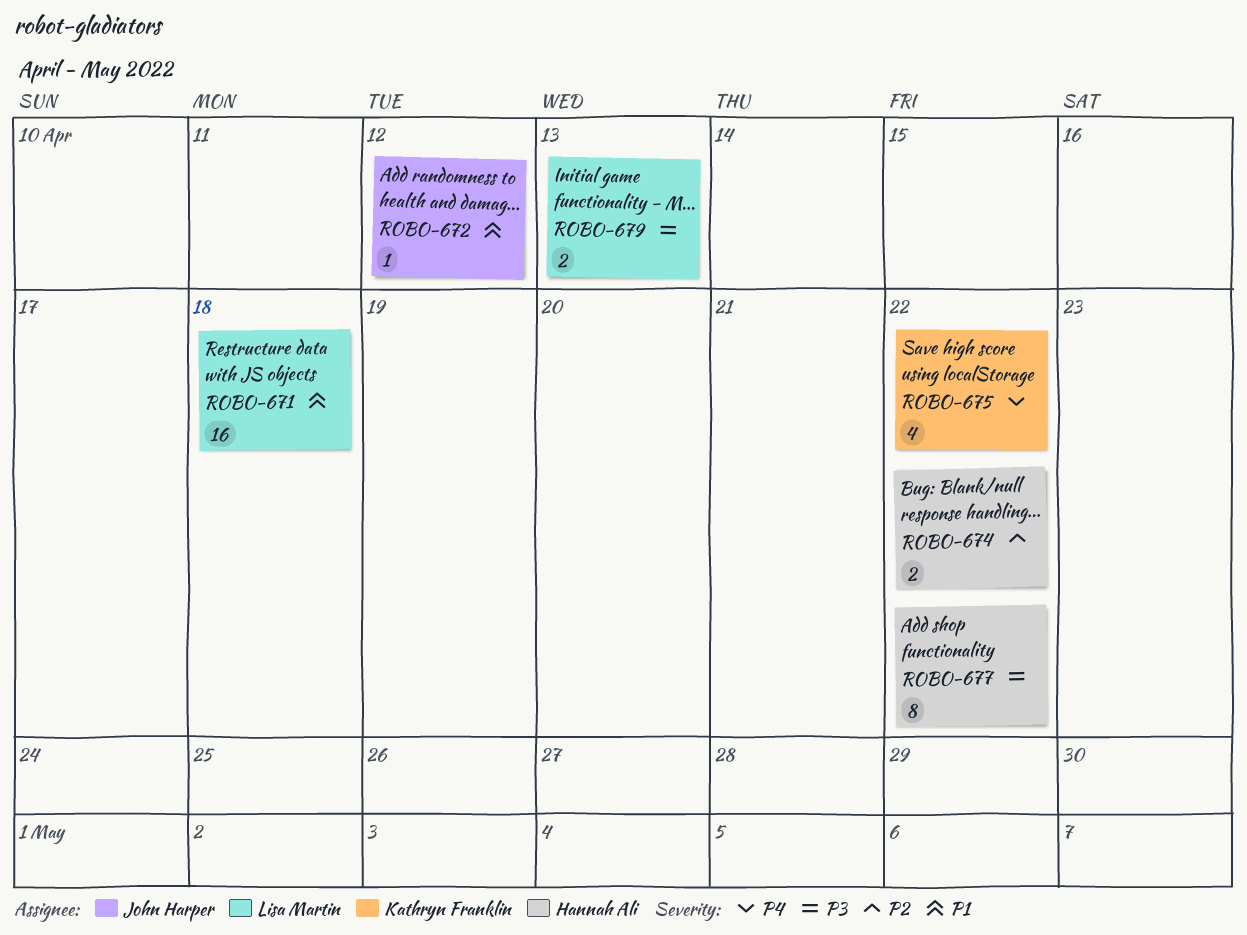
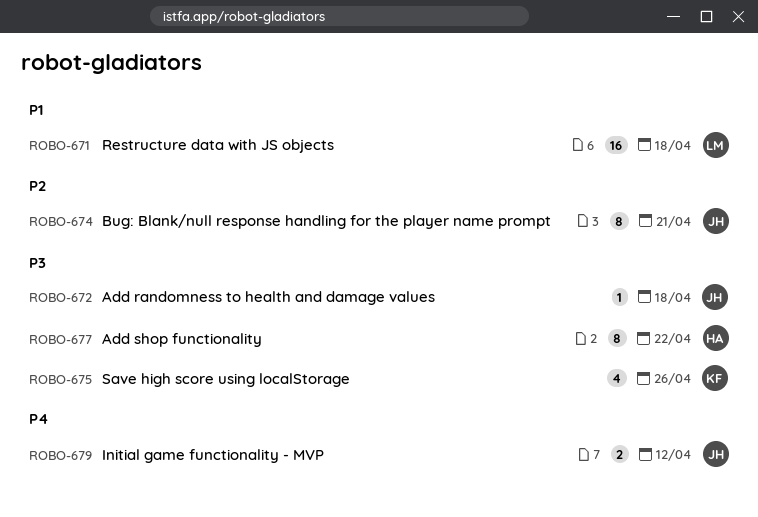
ROBO-672, priority: P1 -> P3
ROBO-672, due: Apr 12 -> Apr 18
ROBO-674, owner: Hannah Ali -> John Harper
ROBO-674, estimate: 2 -> 8
ROBO-674, due: Apr 22 -> Apr 21
ROBO-675, priority: P4 -> P3
ROBO-675, due: Apr 22 -> Apr 26
ROBO-679, owner: Lisa Martin -> John Harper
ROBO-679, priority: P3 -> P4
ROBO-679, due: Apr 13 -> Apr 12

